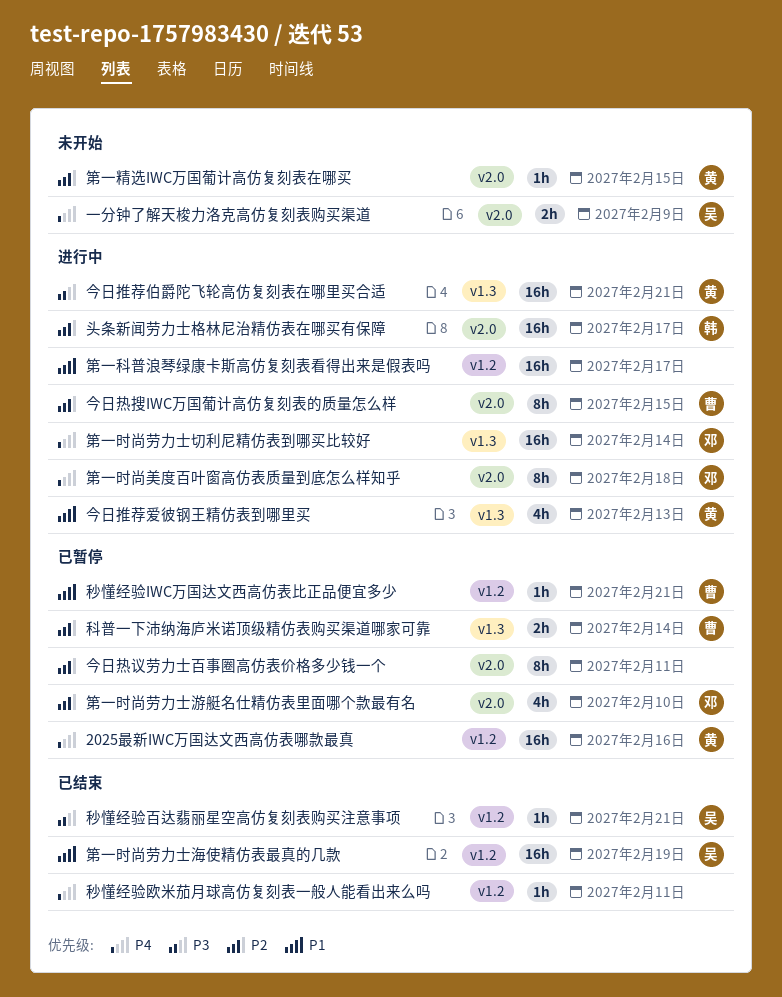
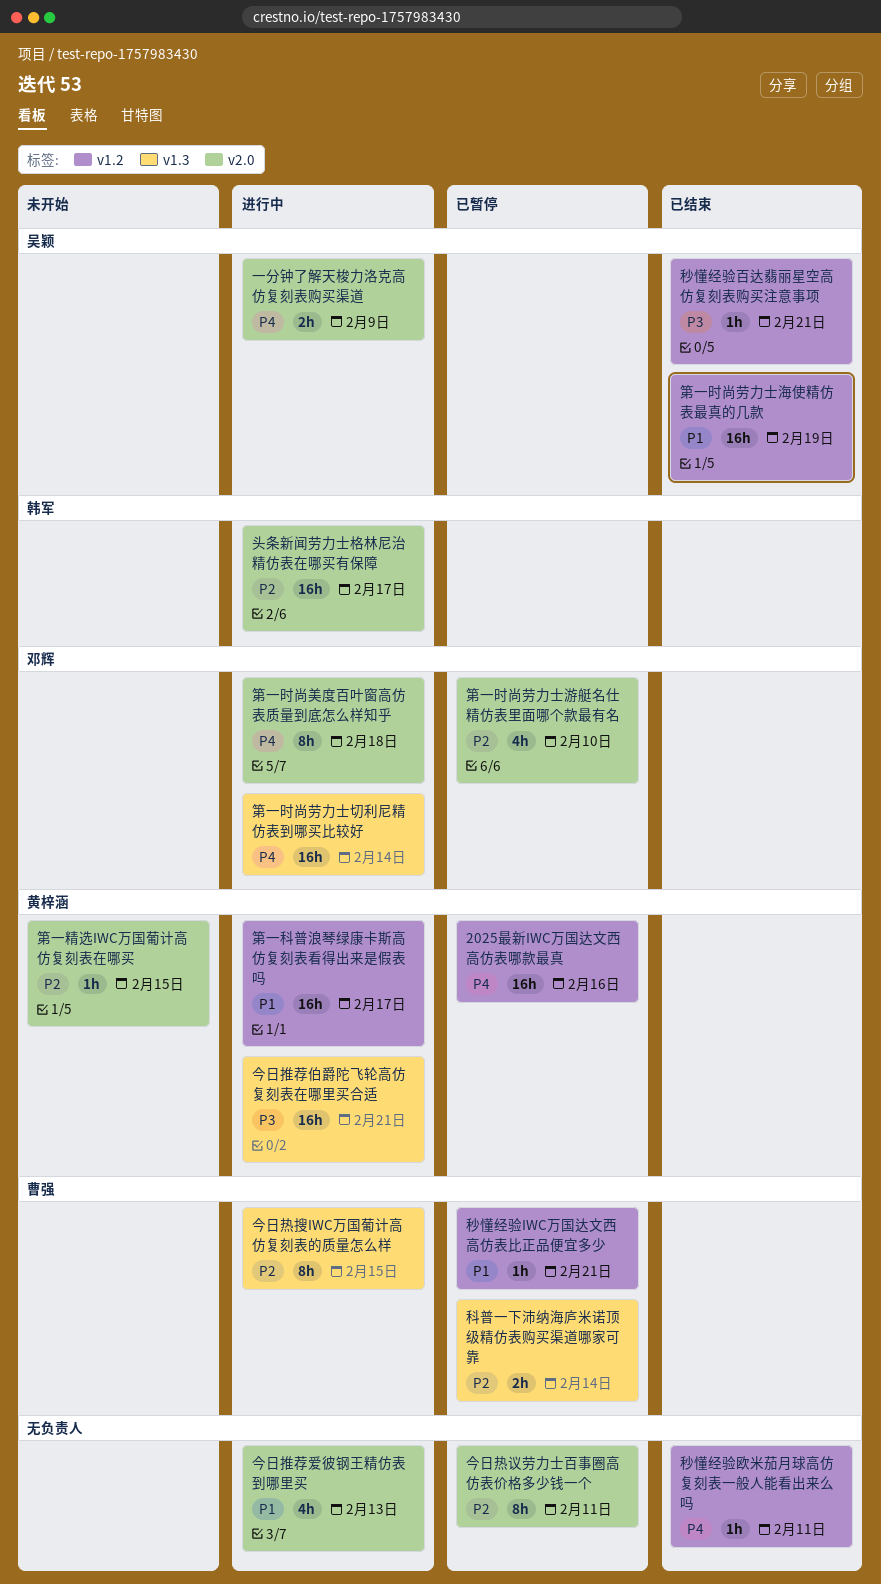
一分钟了解天梭力洛克高仿复刻表购买渠道, status: 未开始 -> 进行中
今日推荐爱彼钢王精仿表到哪里买, owner: 黄梓涵 -> none
今日推荐爱彼钢王精仿表到哪里买, label: v1.3 -> v2.0
今日热搜IWC万国葡计高仿复刻表的质量怎么样, label: v2.0 -> v1.3
第一科普浪琴绿康卡斯高仿复刻表看得出来是假表吗, owner: none -> 黄梓涵

